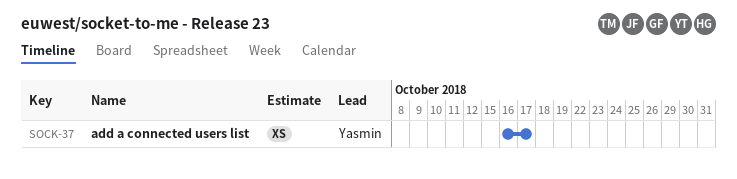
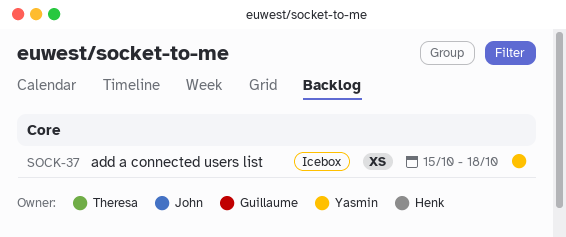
SOCK-37, start: Oct 16 -> Oct 15
SOCK-37, due: Oct 17 -> Oct 18

